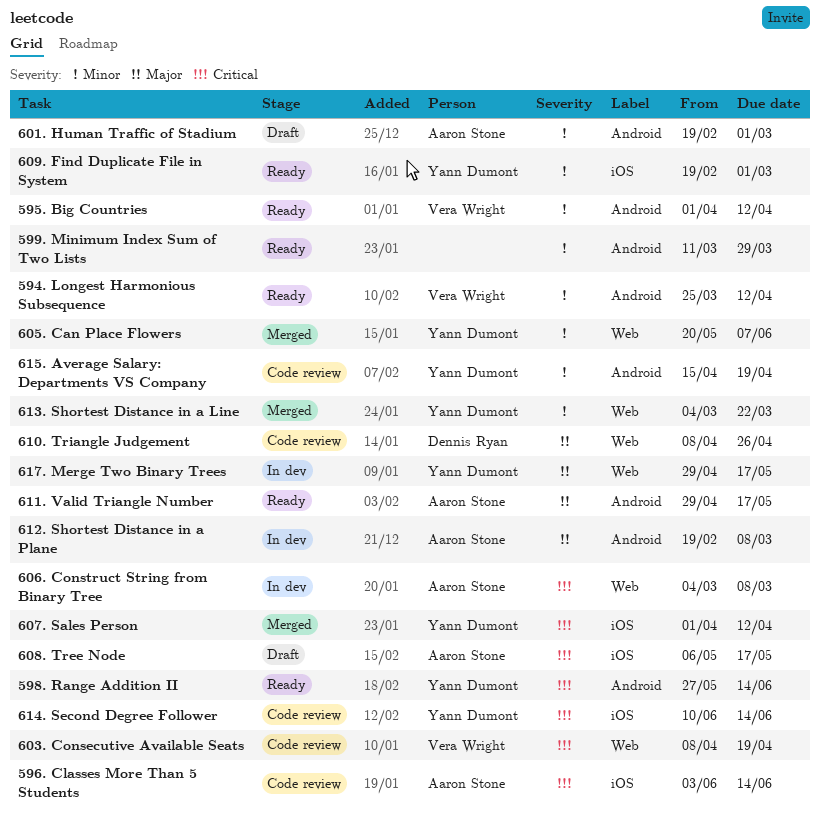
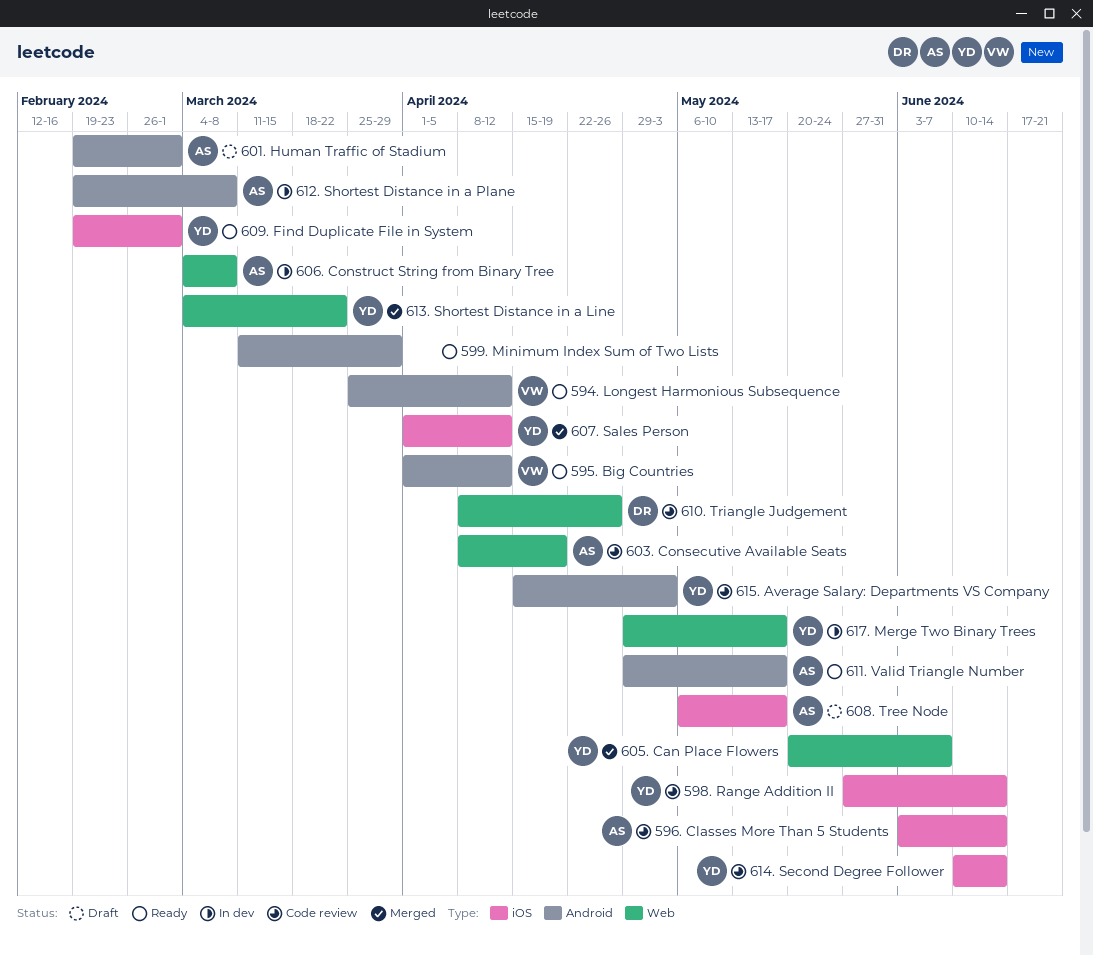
598. Range Addition II, status: Ready -> Code review
598. Range Addition II, label: Android -> iOS
603. Consecutive Available Seats, owner: Vera Wright -> Aaron Stone
615. Average Salary: Departments VS Company, due: Apr 19 -> May 3

